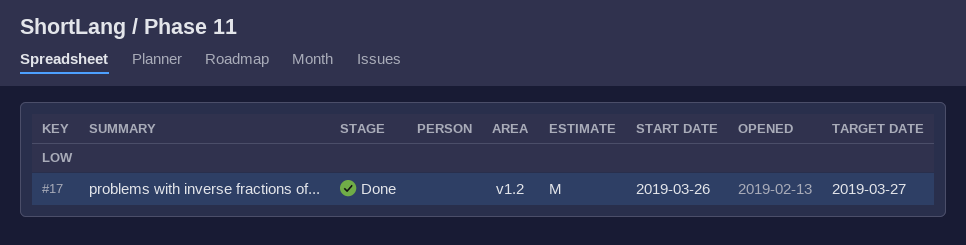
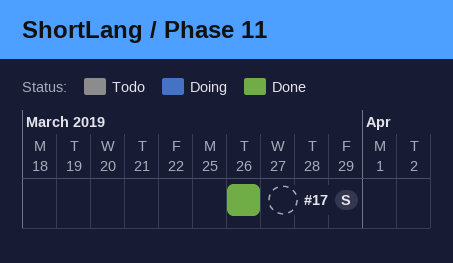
#17, estimate: M -> S
#17, due: Mar 27 -> Mar 26

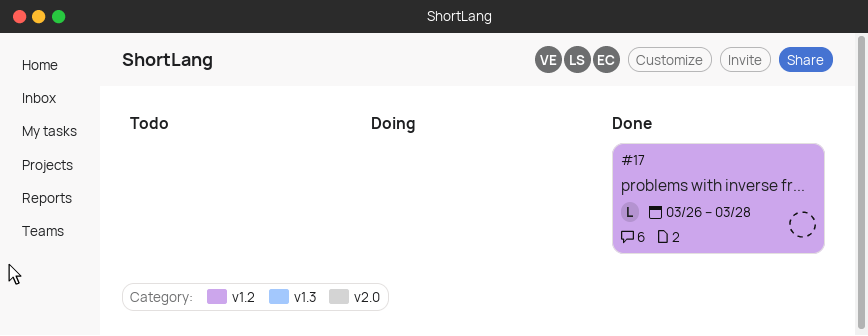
#17, estimate: S -> L
#17, due: Mar 26 -> Mar 28

